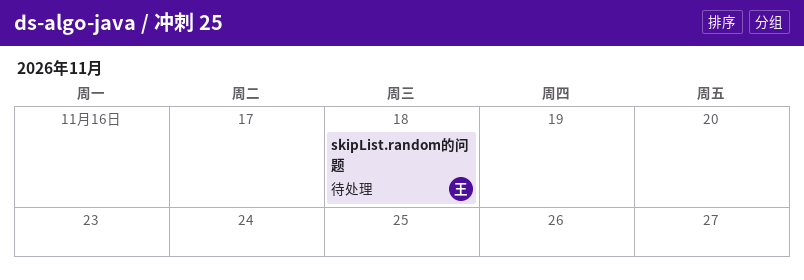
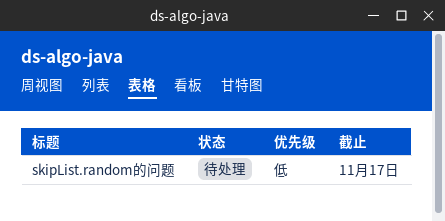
skipList.random的问题, due: Nov 18 -> Nov 17

